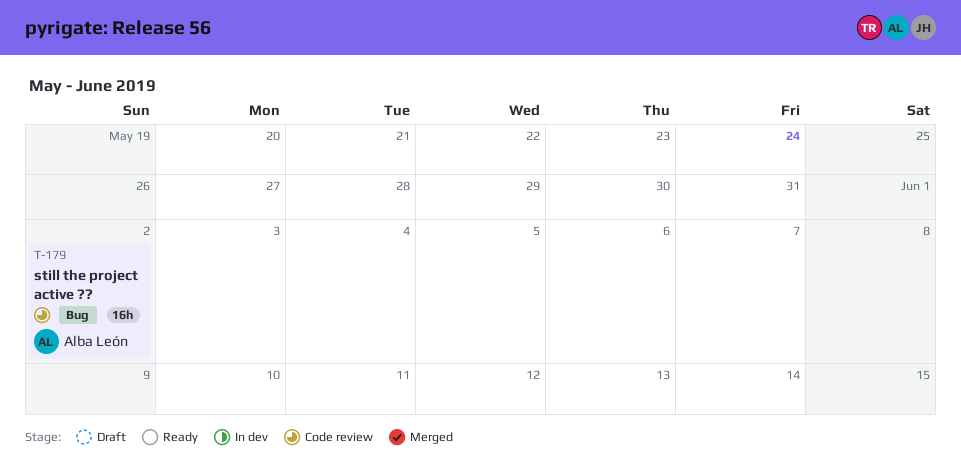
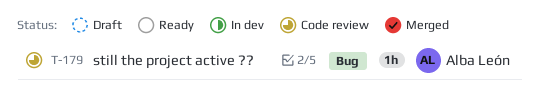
T-179, estimate: 16h -> 1h

